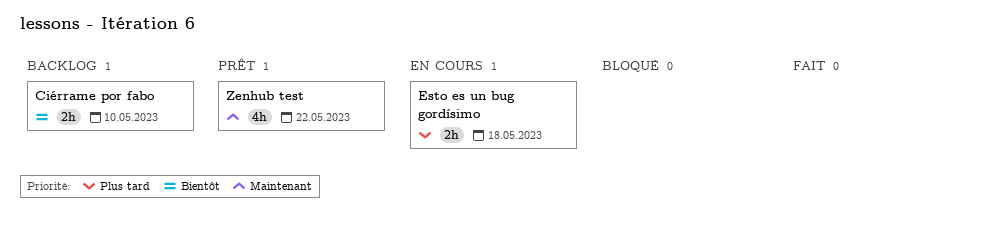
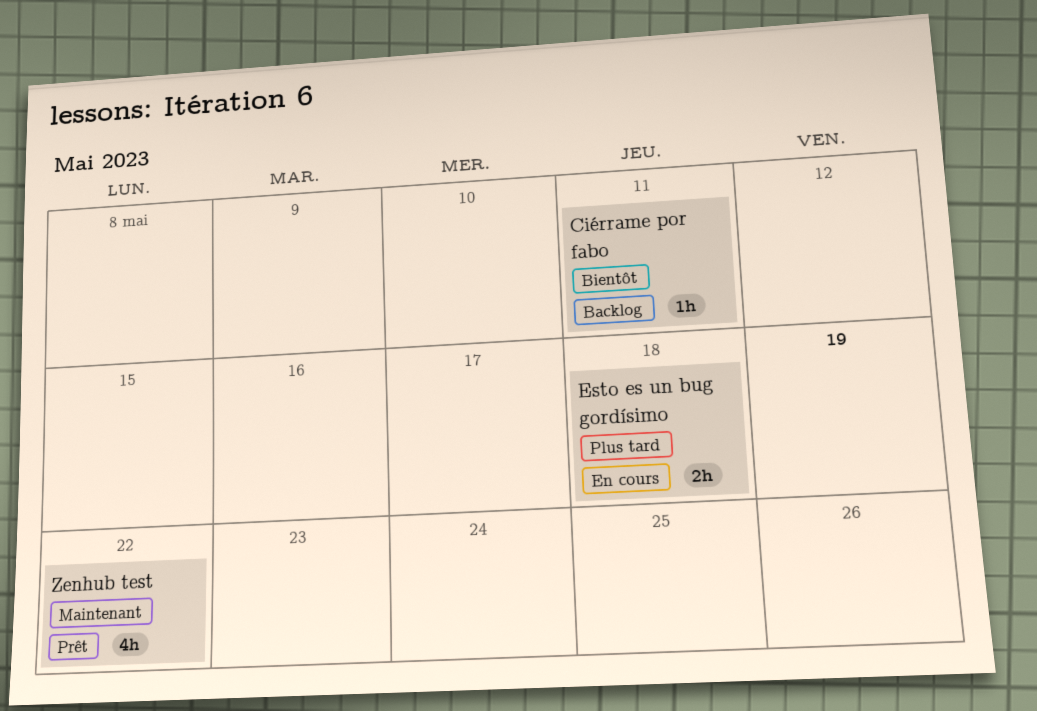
Ciérrame por fabo, estimate: 2h -> 1h
Ciérrame por fabo, due: May 10 -> May 11

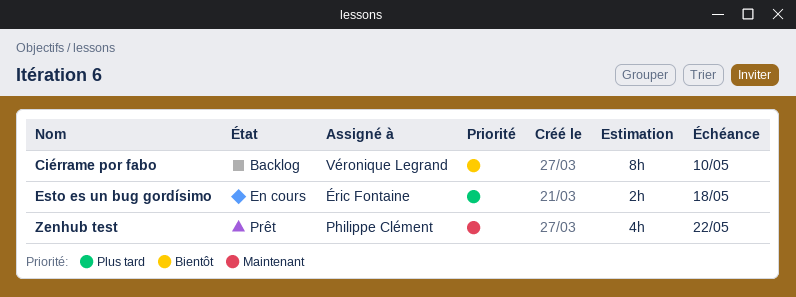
Ciérrame por fabo, estimate: 1h -> 8h
Ciérrame por fabo, due: May 11 -> May 10

